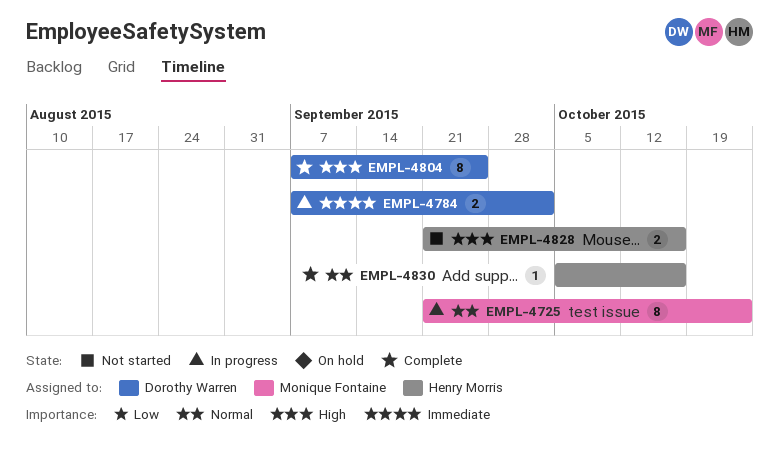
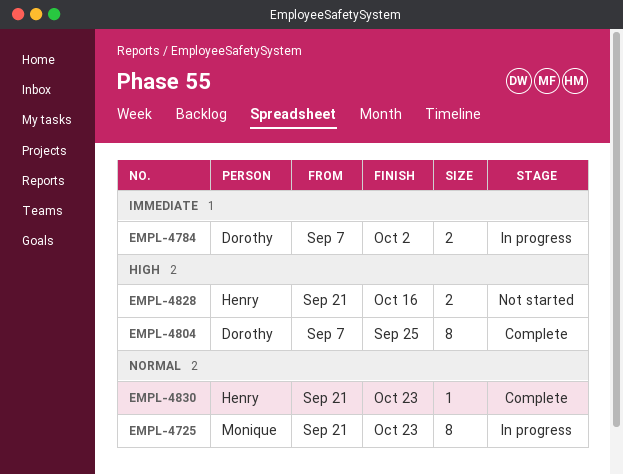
EMPL-4830, start: Oct 5 -> Sep 21
EMPL-4830, due: Oct 16 -> Oct 23

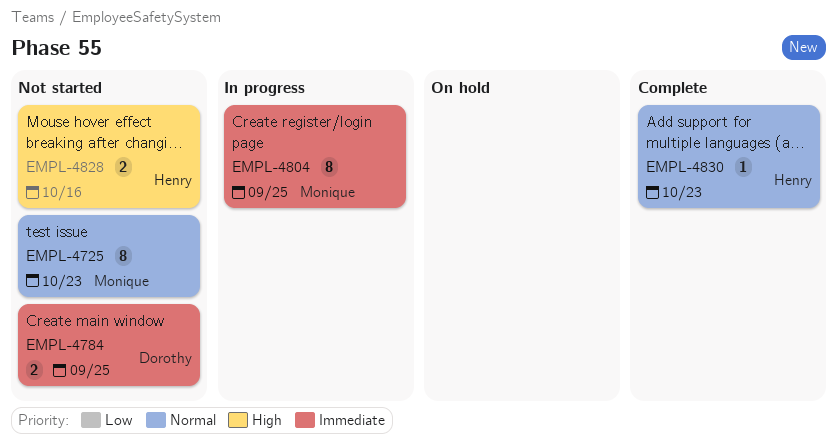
EMPL-4725, status: In progress -> Not started
EMPL-4784, status: In progress -> Not started
EMPL-4784, due: Oct 2 -> Sep 25
EMPL-4804, status: Complete -> In progress
EMPL-4804, owner: Dorothy -> Monique
EMPL-4804, priority: High -> Immediate

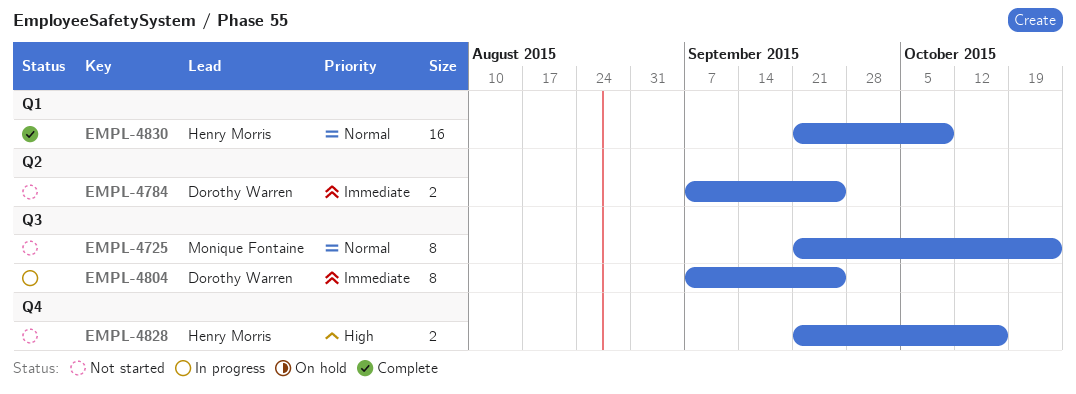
EMPL-4804, owner: Monique Fontaine -> Dorothy Warren
EMPL-4830, estimate: 1 -> 16
EMPL-4830, due: Oct 23 -> Oct 9

